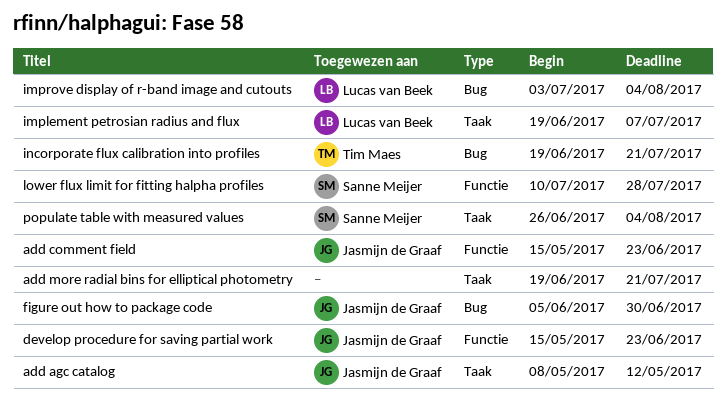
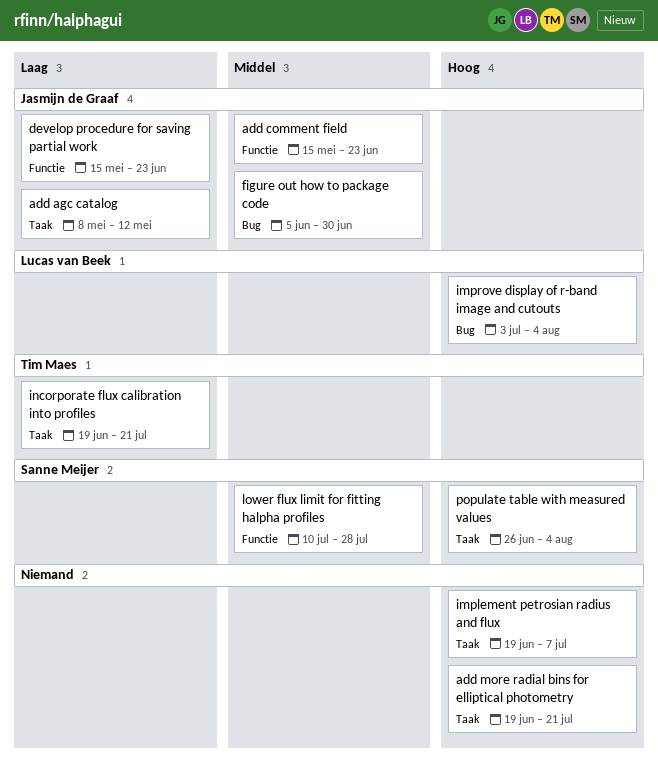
implement petrosian radius and flux, owner: Lucas van Beek -> none
incorporate flux calibration into profiles, label: Bug -> Taak

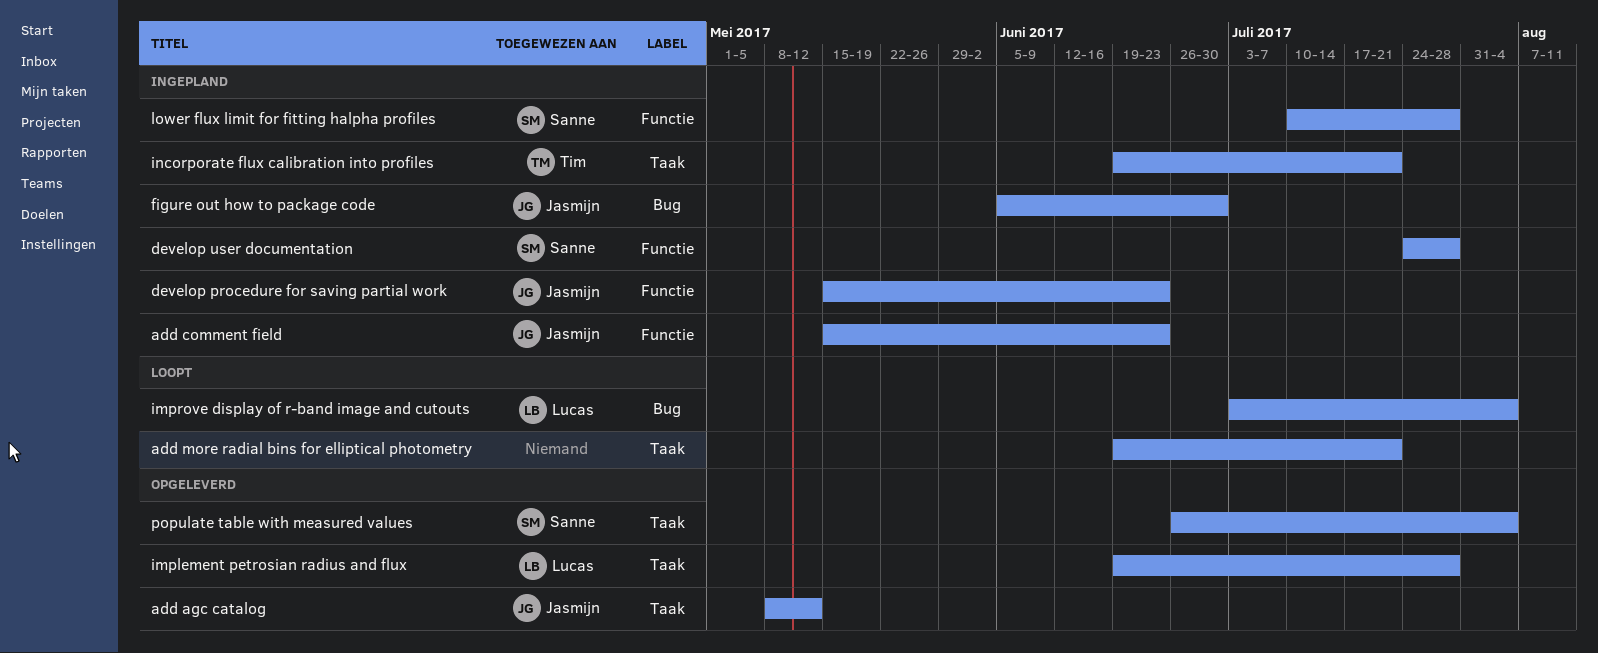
develop user documentation: none -> present
implement petrosian radius and flux, owner: none -> Lucas van Beek
implement petrosian radius and flux, due: Jul 7 -> Jul 28

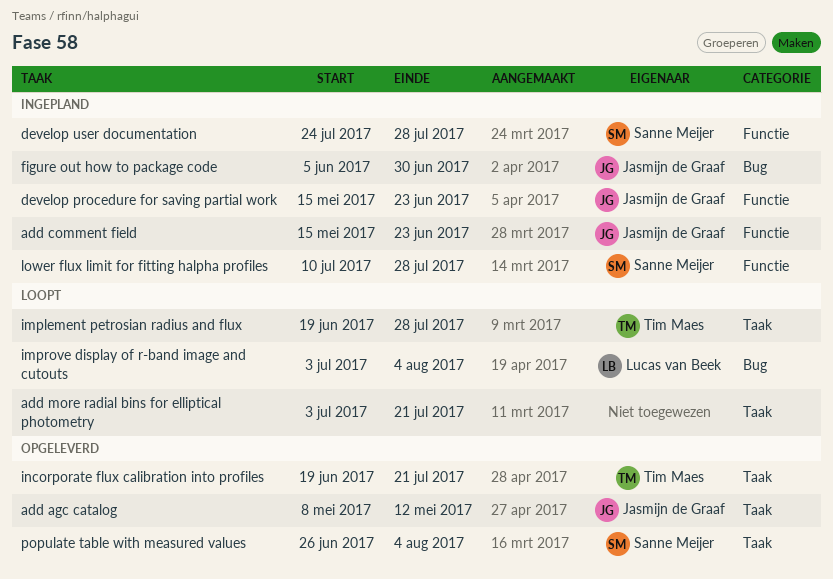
add more radial bins for elliptical photometry, start: Jun 19 -> Jul 3
implement petrosian radius and flux, status: Opgeleverd -> Loopt
implement petrosian radius and flux, owner: Lucas van Beek -> Tim Maes
incorporate flux calibration into profiles, status: Ingepland -> Opgeleverd

